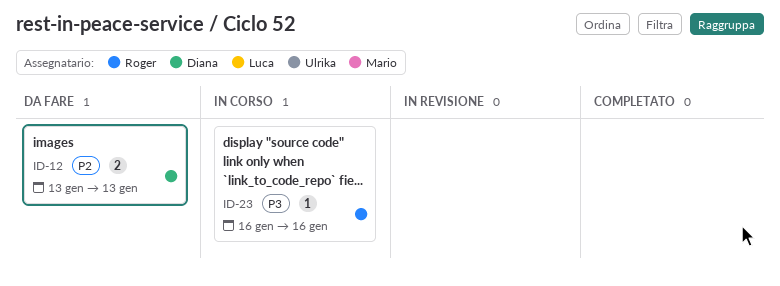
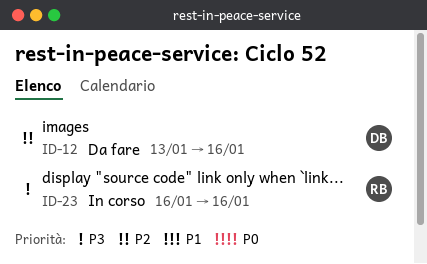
ID-12, due: Jan 13 -> Jan 16

